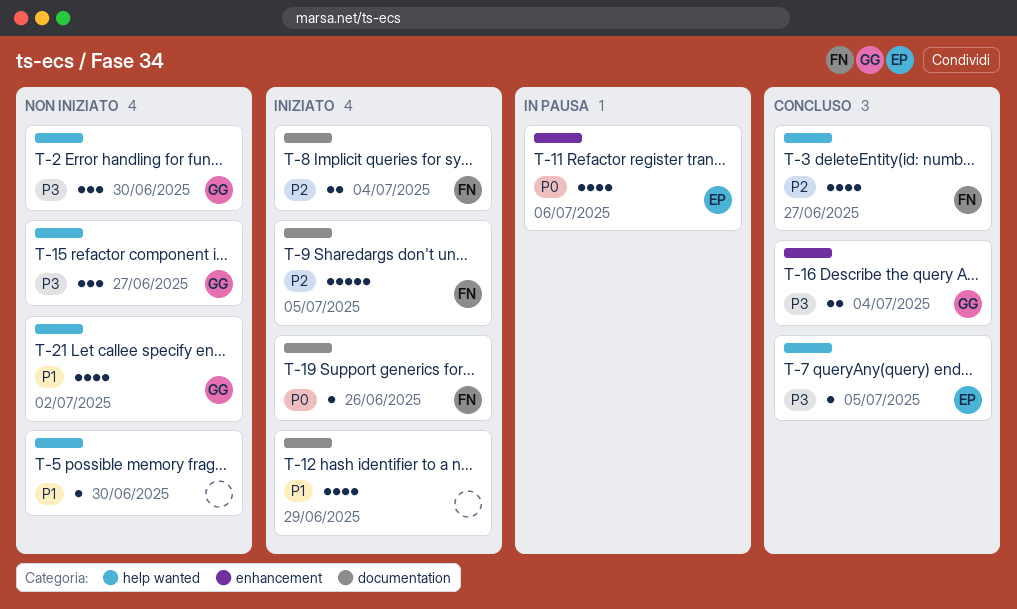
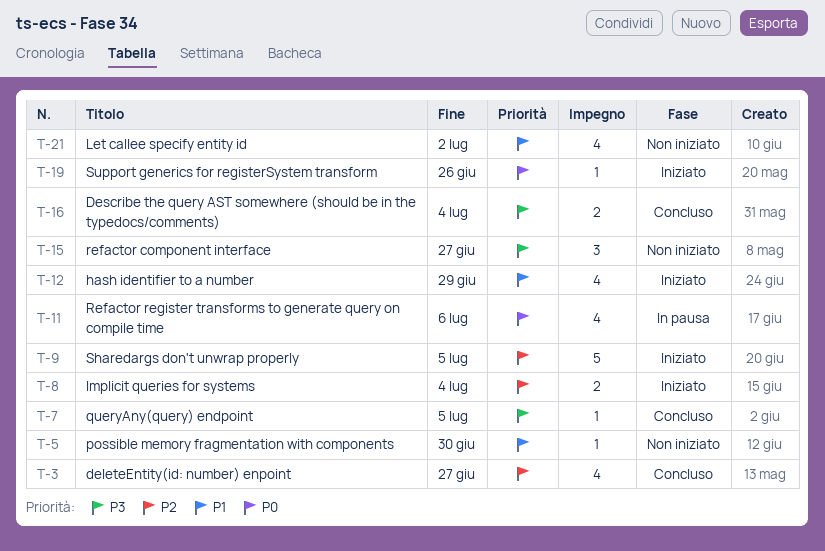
T-2: present -> none

